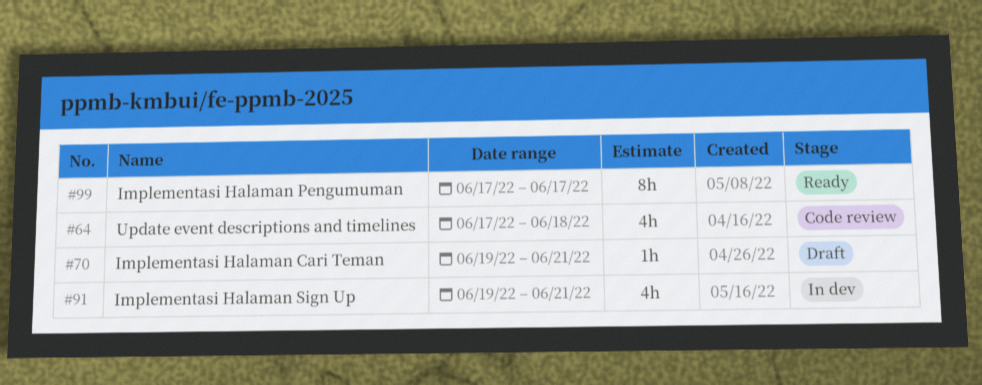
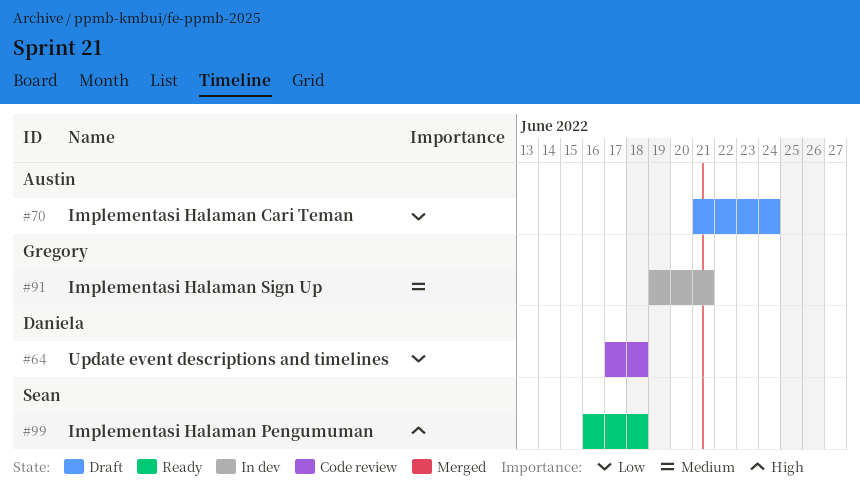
#70, start: Jun 19 -> Jun 21
#70, due: Jun 21 -> Jun 24
#99, start: Jun 17 -> Jun 16
#99, due: Jun 17 -> Jun 18

